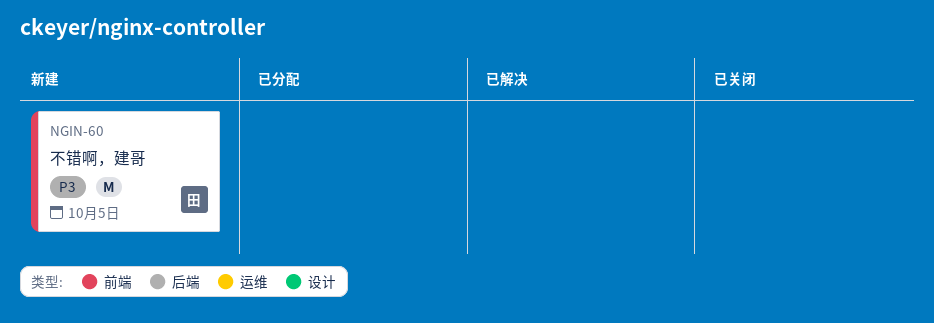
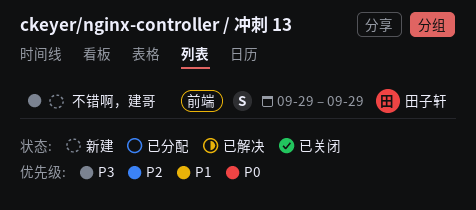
不错啊，建哥, estimate: M -> S
不错啊，建哥, due: Oct 5 -> Sep 29

